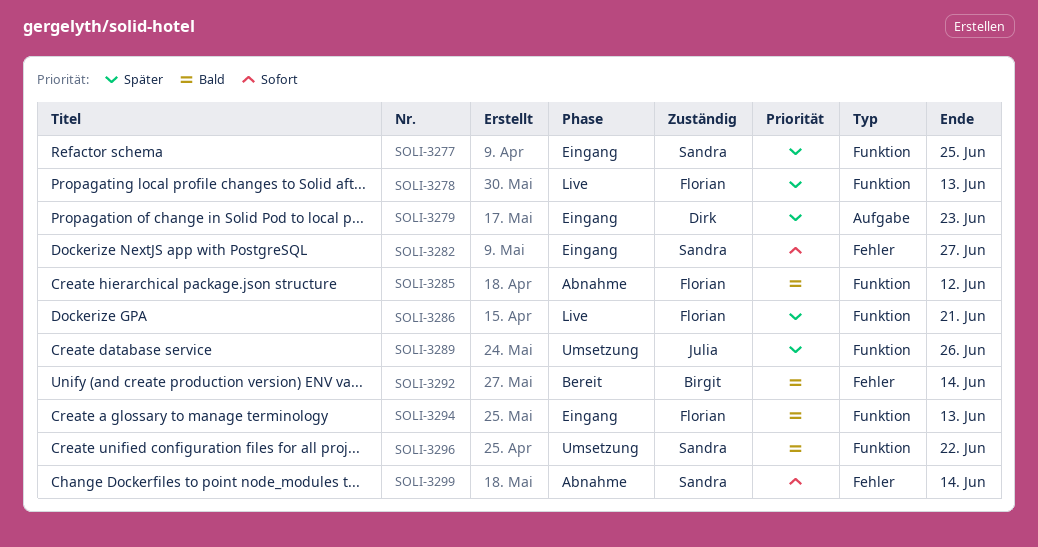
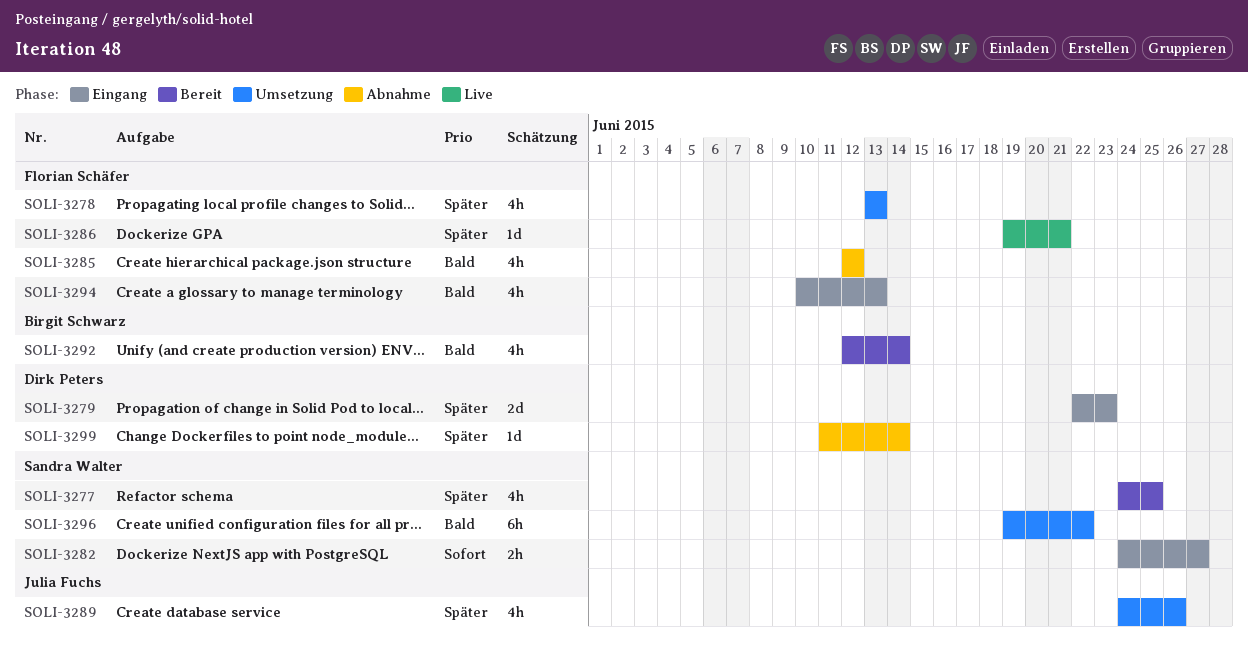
SOLI-3277, status: Eingang -> Bereit
SOLI-3278, status: Live -> Umsetzung
SOLI-3299, owner: Sandra Walter -> Dirk Peters
SOLI-3299, priority: Sofort -> Später

